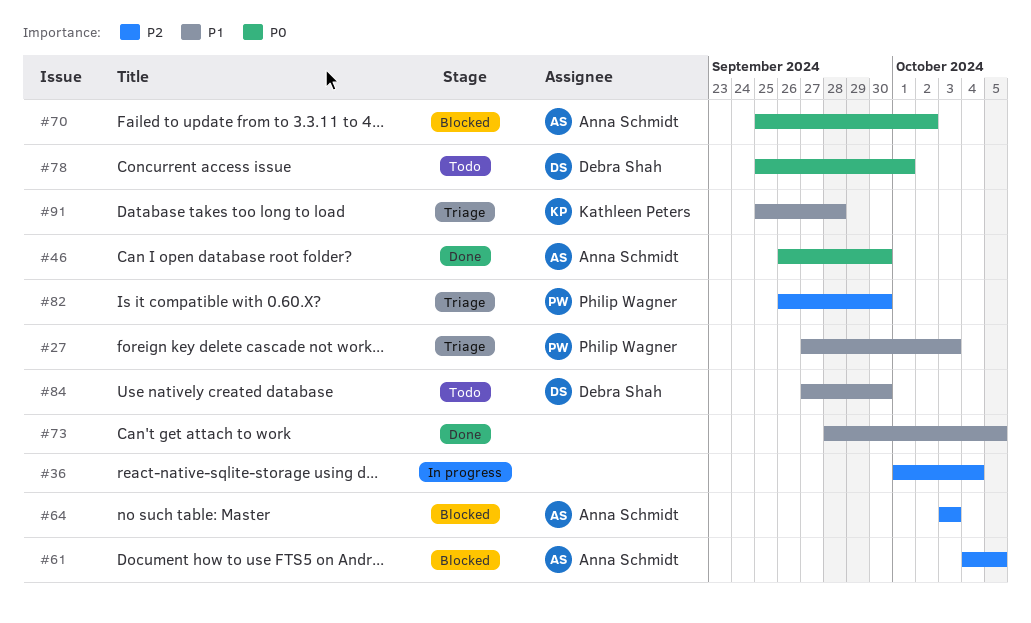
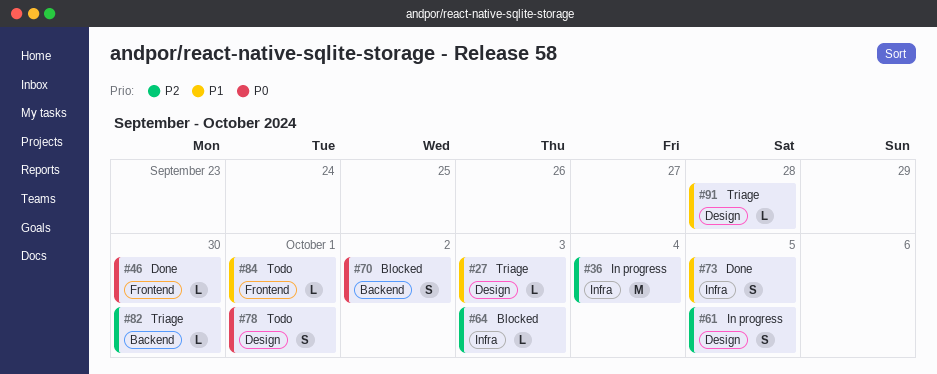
#61, status: Blocked -> In progress
#84, due: Sep 30 -> Oct 1

